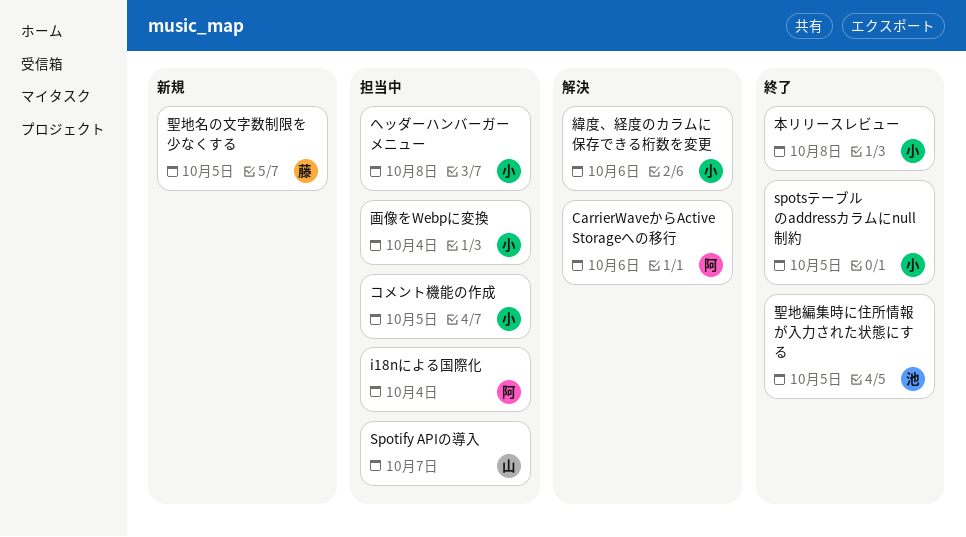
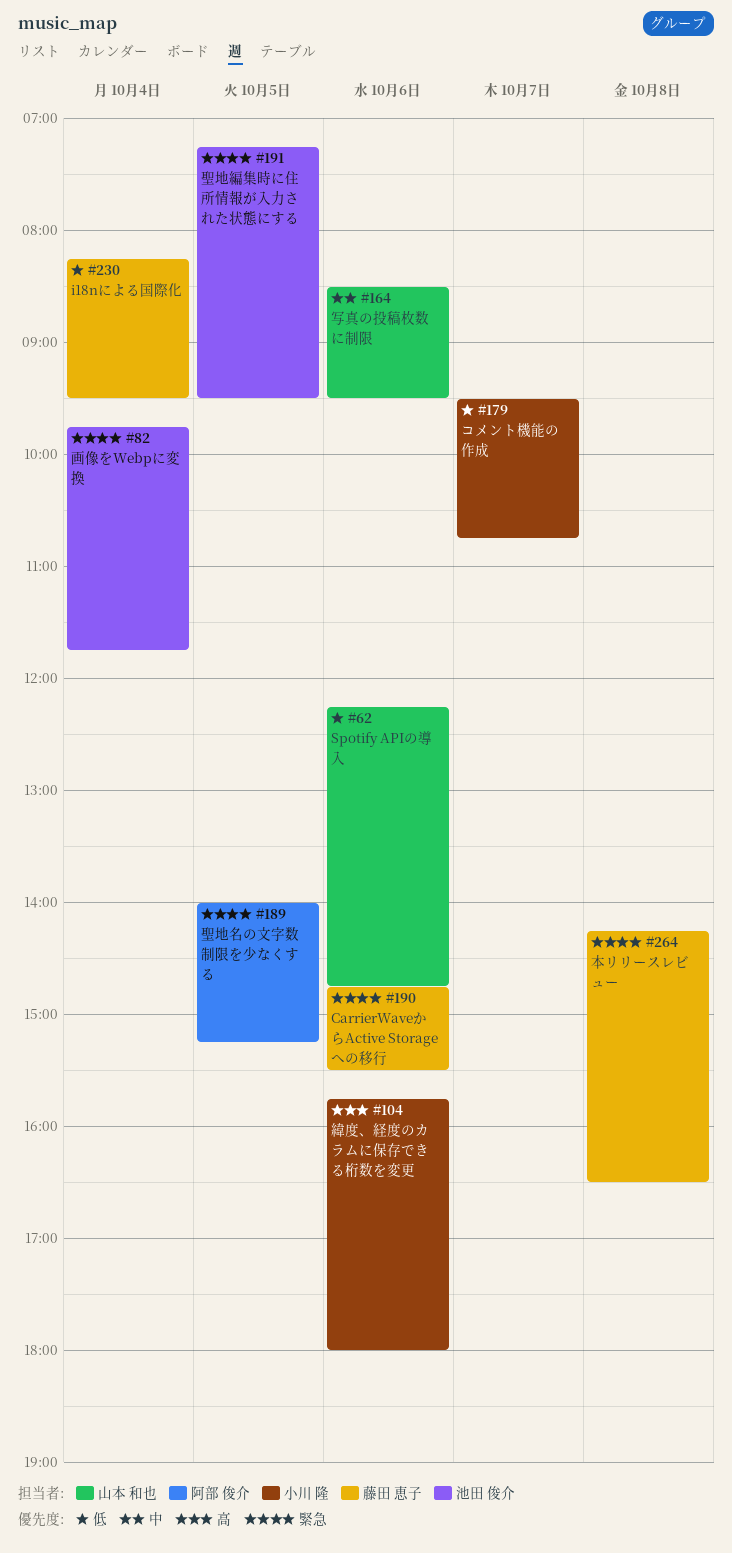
CarrierWaveからActive Storageへの移行, owner: 阿部 俊介 -> 藤田 恵子
i18nによる国際化, owner: 阿部 俊介 -> 藤田 恵子
Spotify APIの導入, day: Oct 7 -> Oct 6
spotsテーブルのaddressカラムにnull制約: present -> none
コメント機能の作成, day: Oct 5 -> Oct 7
ヘッダーハンバーガーメニュー: present -> none
写真の投稿枚数に制限: none -> present
本リリースレビュー, owner: 小川 隆 -> 藤田 恵子
画像をWebpに変換, owner: 小川 隆 -> 池田 俊介
聖地名の文字数制限を少なくする, owner: 藤田 恵子 -> 阿部 俊介

